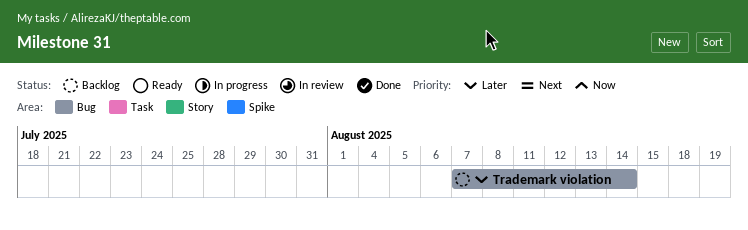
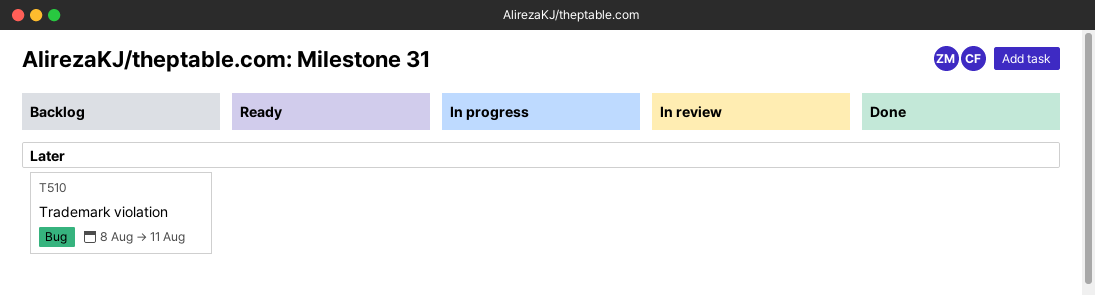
Trademark violation, start: Aug 7 -> Aug 8
Trademark violation, due: Aug 14 -> Aug 11

